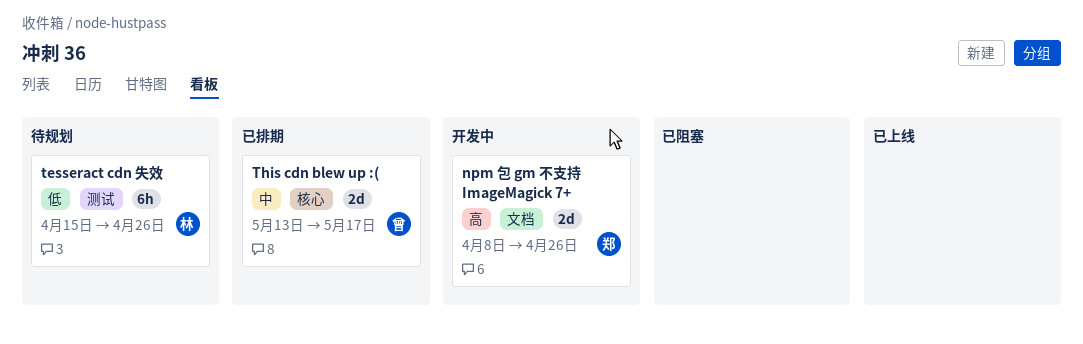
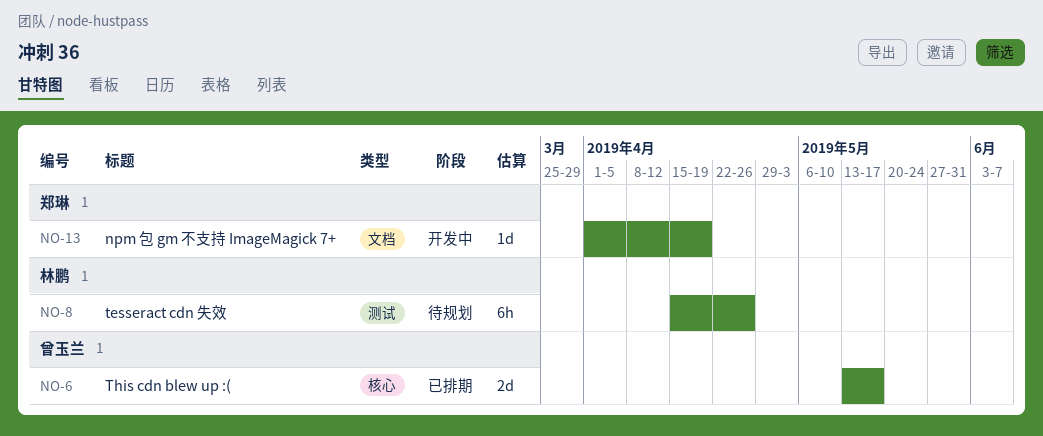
npm 包 gm 不支持 ImageMagick 7+, estimate: 2d -> 1d
npm 包 gm 不支持 ImageMagick 7+, start: Apr 8 -> Apr 1
npm 包 gm 不支持 ImageMagick 7+, due: Apr 26 -> Apr 19

